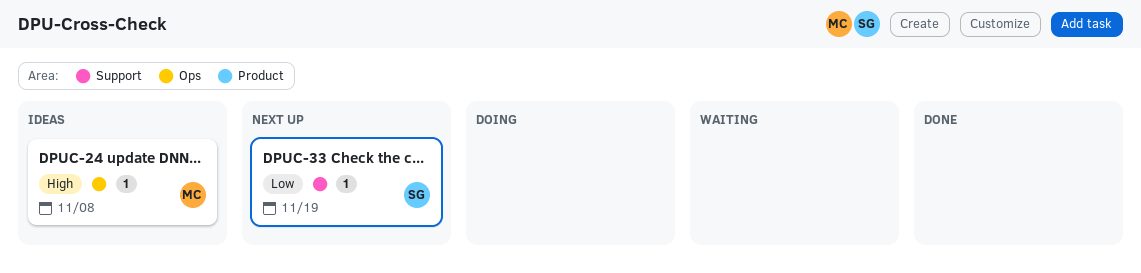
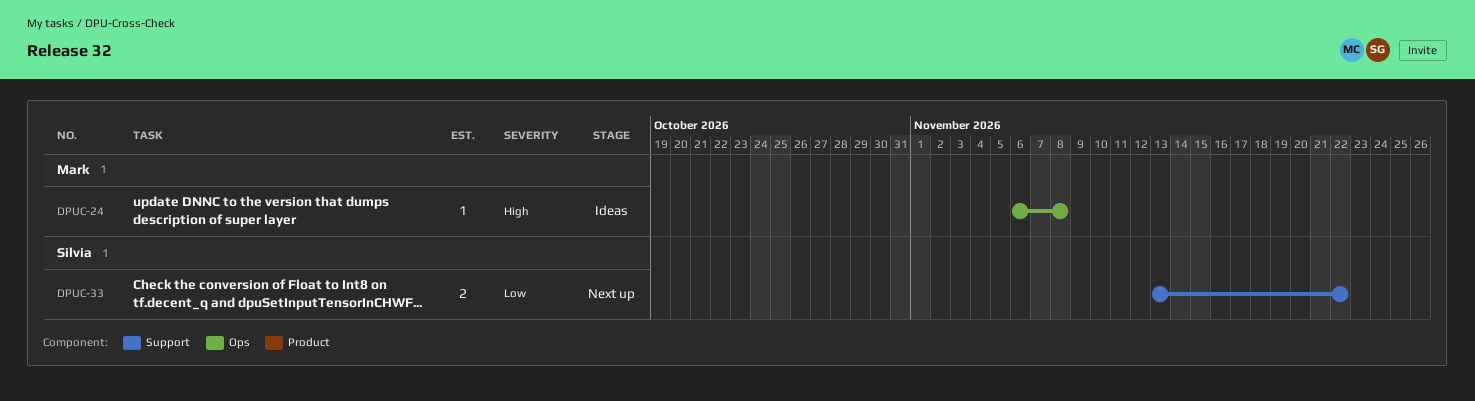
DPUC-33, estimate: 1 -> 2
DPUC-33, due: Nov 19 -> Nov 22

